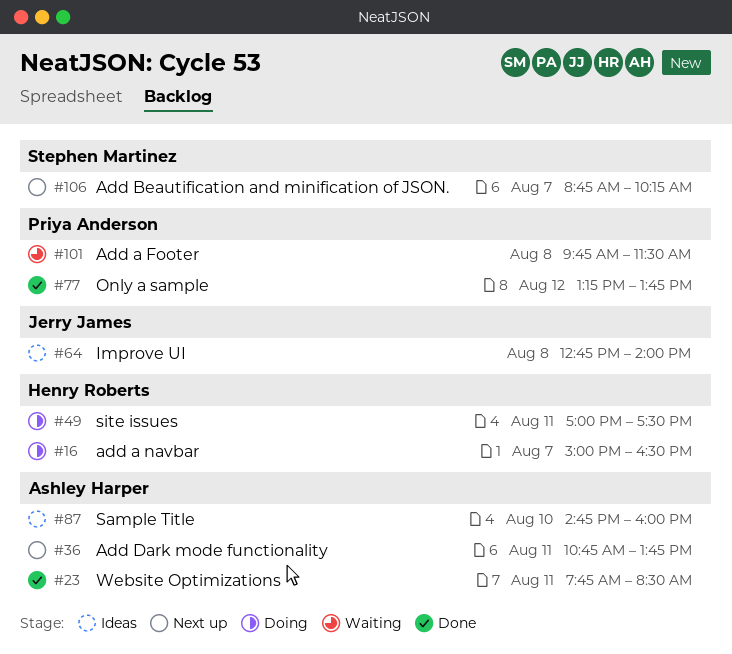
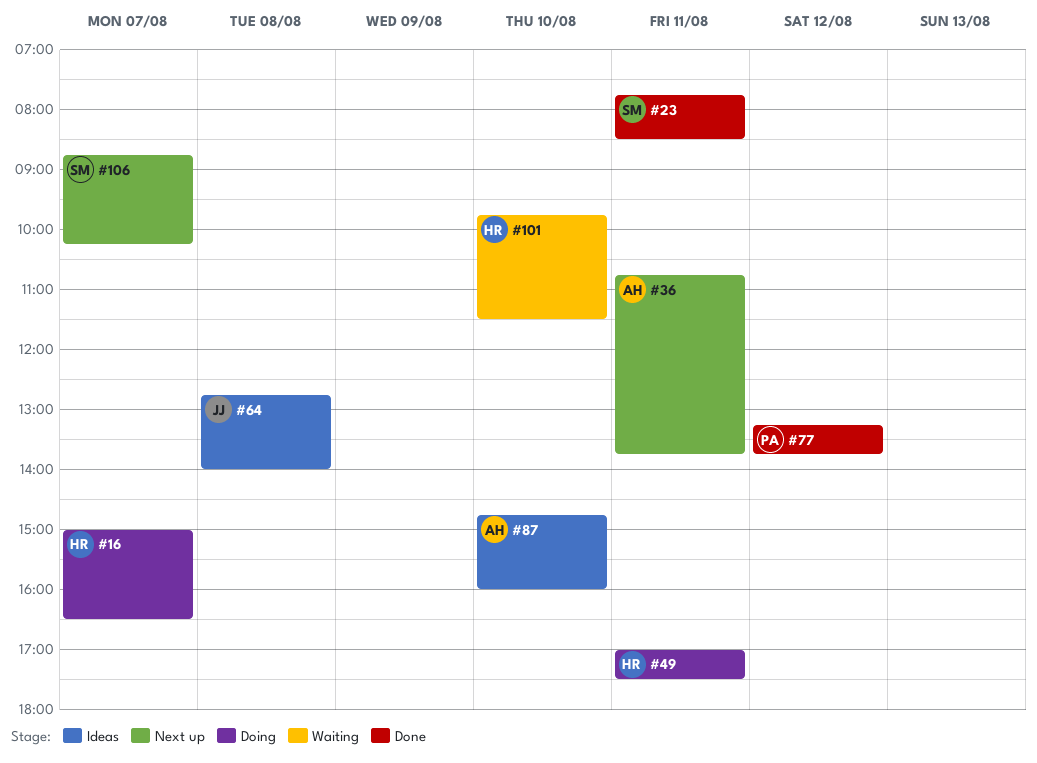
#23, owner: Ashley Harper -> Stephen Martinez
#101, owner: Priya Anderson -> Henry Roberts
#101, day: Aug 8 -> Aug 10

